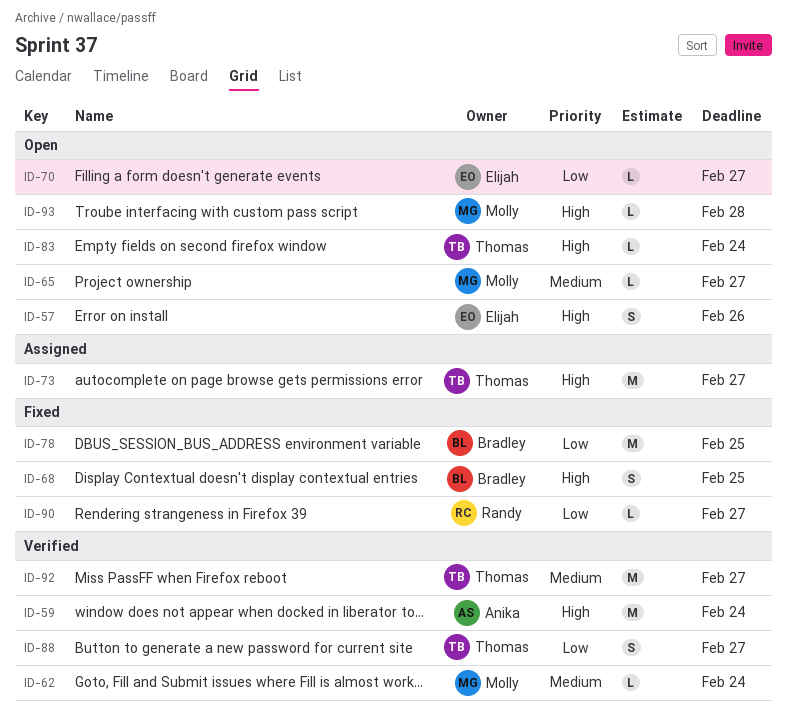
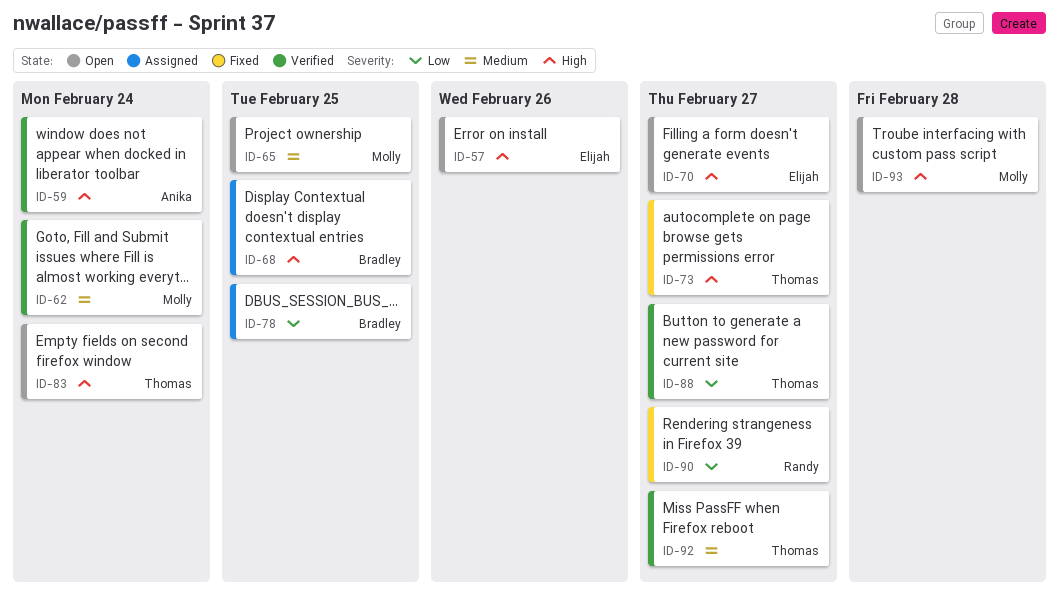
ID-65, due: Feb 27 -> Feb 25
ID-68, status: Fixed -> Assigned
ID-70, priority: Low -> High
ID-73, status: Assigned -> Fixed
ID-78, status: Fixed -> Assigned

